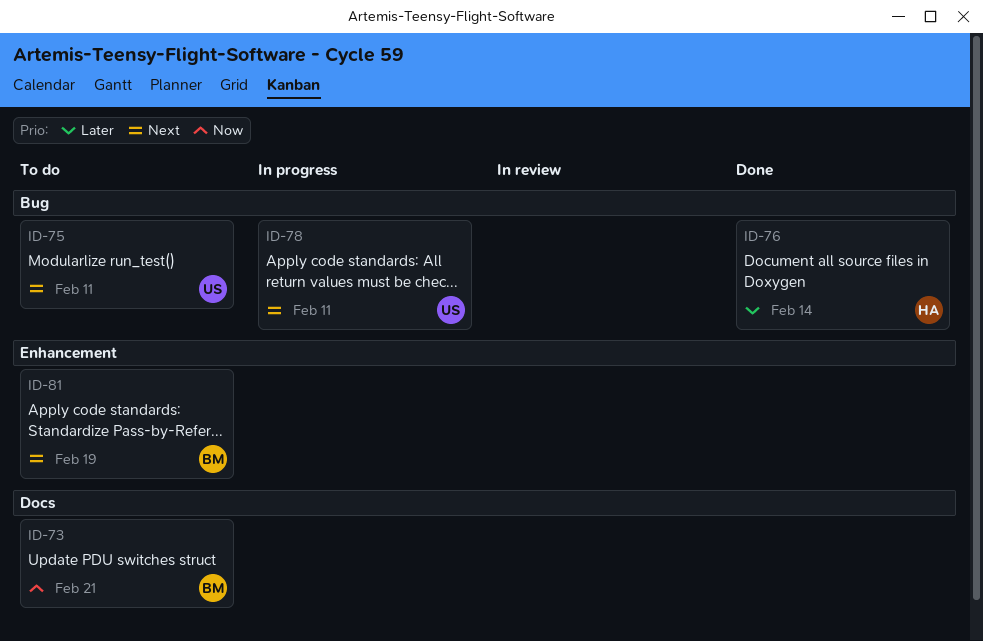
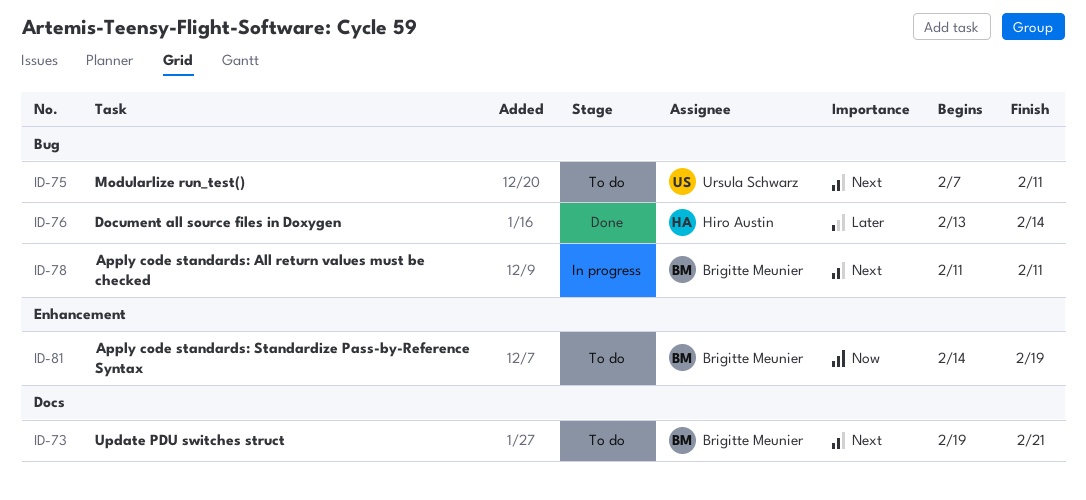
ID-73, priority: Now -> Next
ID-78, owner: Ursula Schwarz -> Brigitte Meunier
ID-81, priority: Next -> Now

